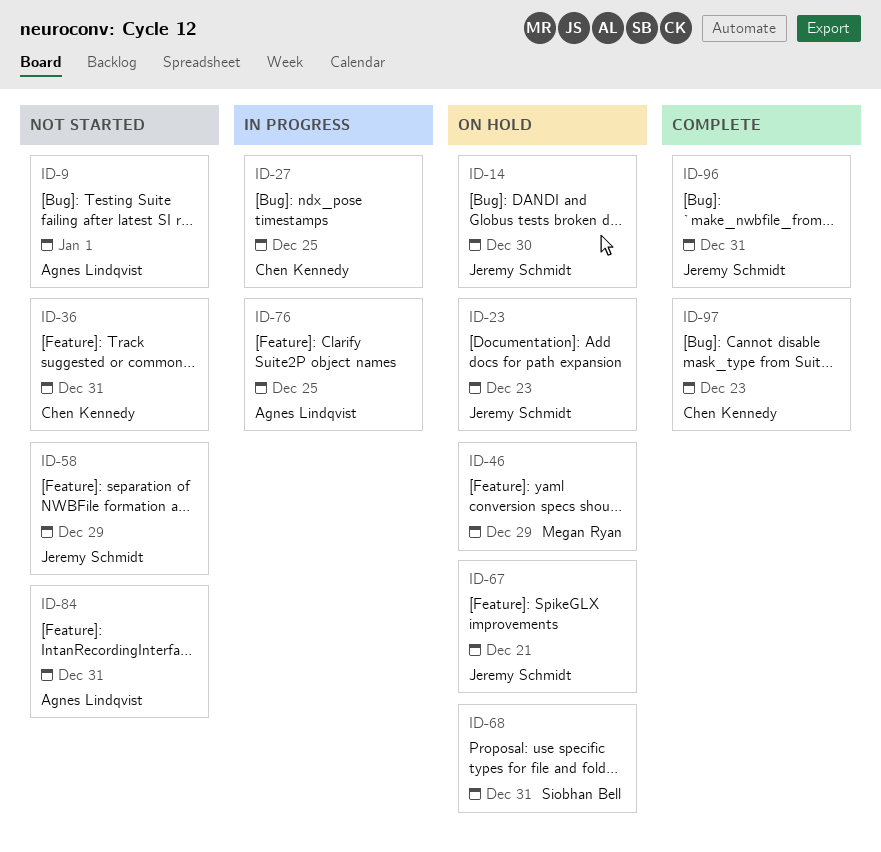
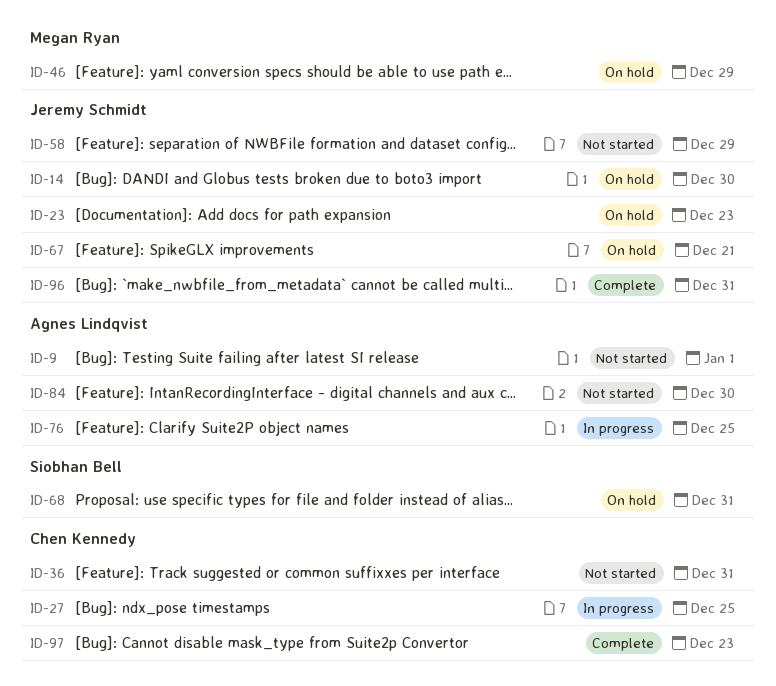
ID-84, due: Dec 31 -> Dec 30

